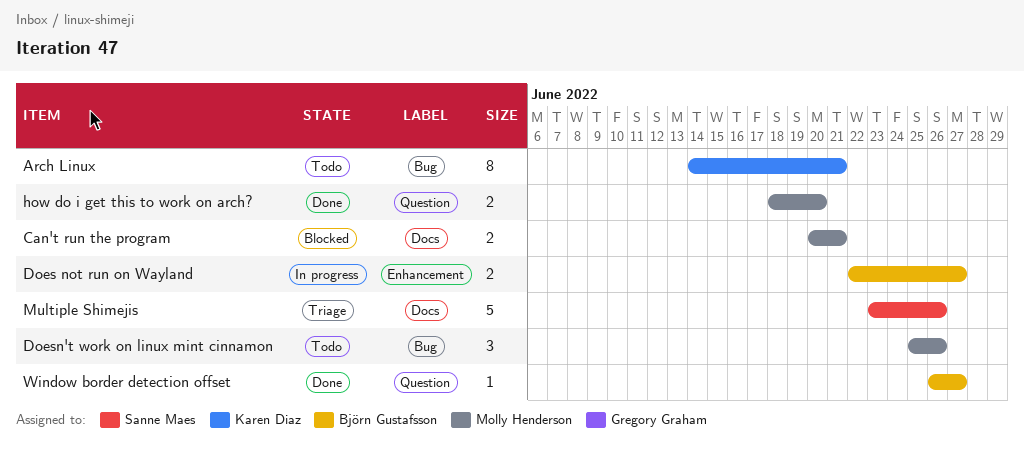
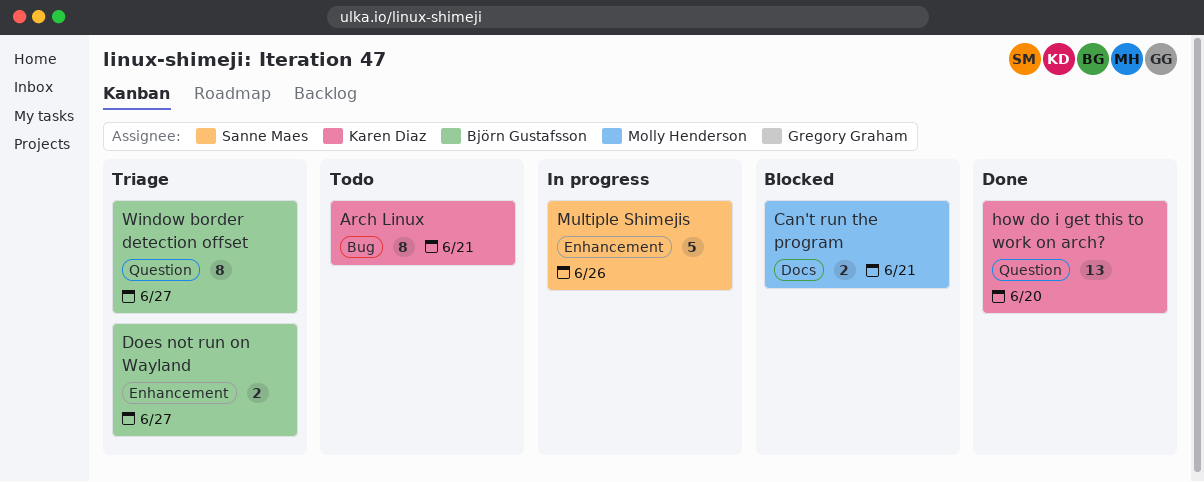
Does not run on Wayland, status: In progress -> Triage
Doesn't work on linux mint cinnamon: present -> none
how do i get this to work on arch?, owner: Molly Henderson -> Karen Diaz
how do i get this to work on arch?, estimate: 2 -> 13
Multiple Shimejis, status: Triage -> In progress
Multiple Shimejis, label: Docs -> Enhancement
Window border detection offset, status: Done -> Triage
Window border detection offset, estimate: 1 -> 8

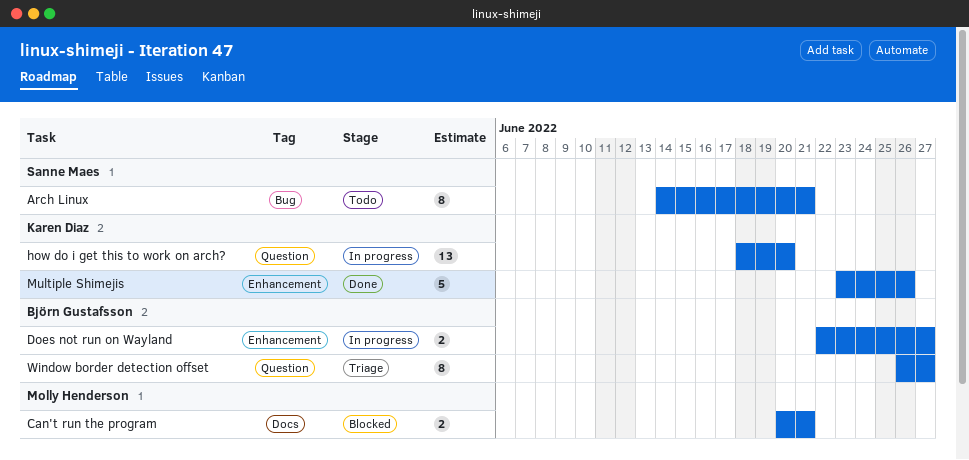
Arch Linux, owner: Karen Diaz -> Sanne Maes
Does not run on Wayland, status: Triage -> In progress
how do i get this to work on arch?, status: Done -> In progress
Multiple Shimejis, status: In progress -> Done
Multiple Shimejis, owner: Sanne Maes -> Karen Diaz

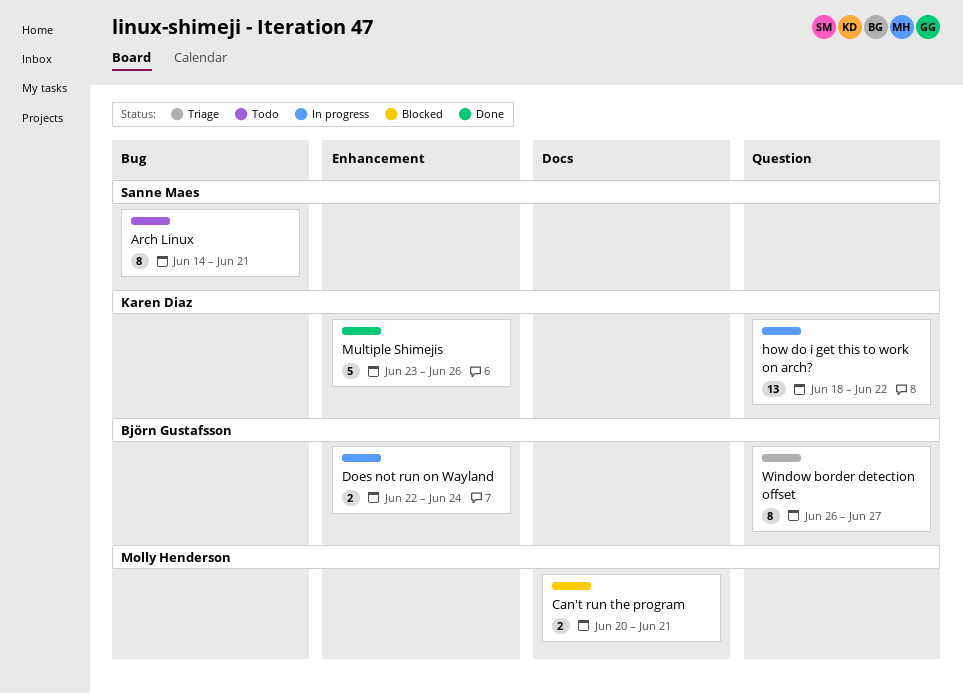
Does not run on Wayland, due: Jun 27 -> Jun 24
how do i get this to work on arch?, due: Jun 20 -> Jun 22

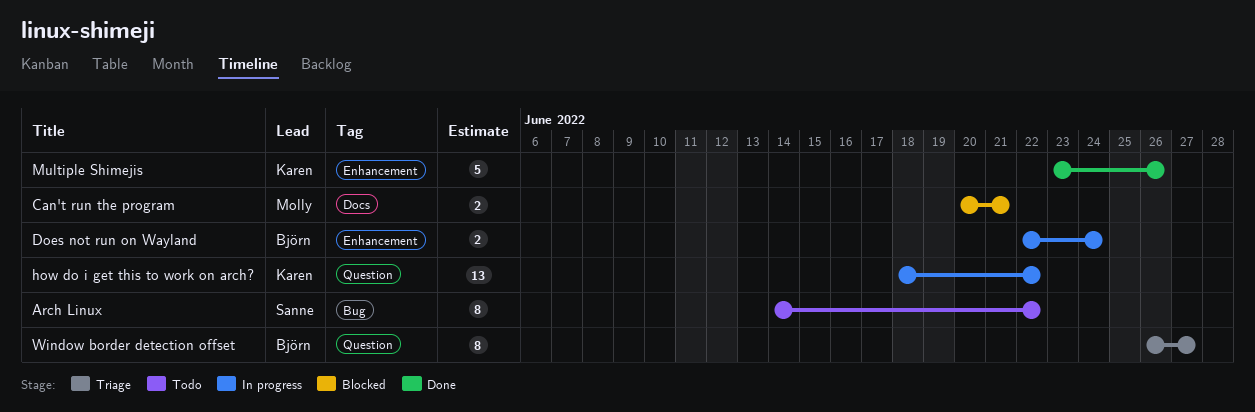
Arch Linux, due: Jun 21 -> Jun 22

